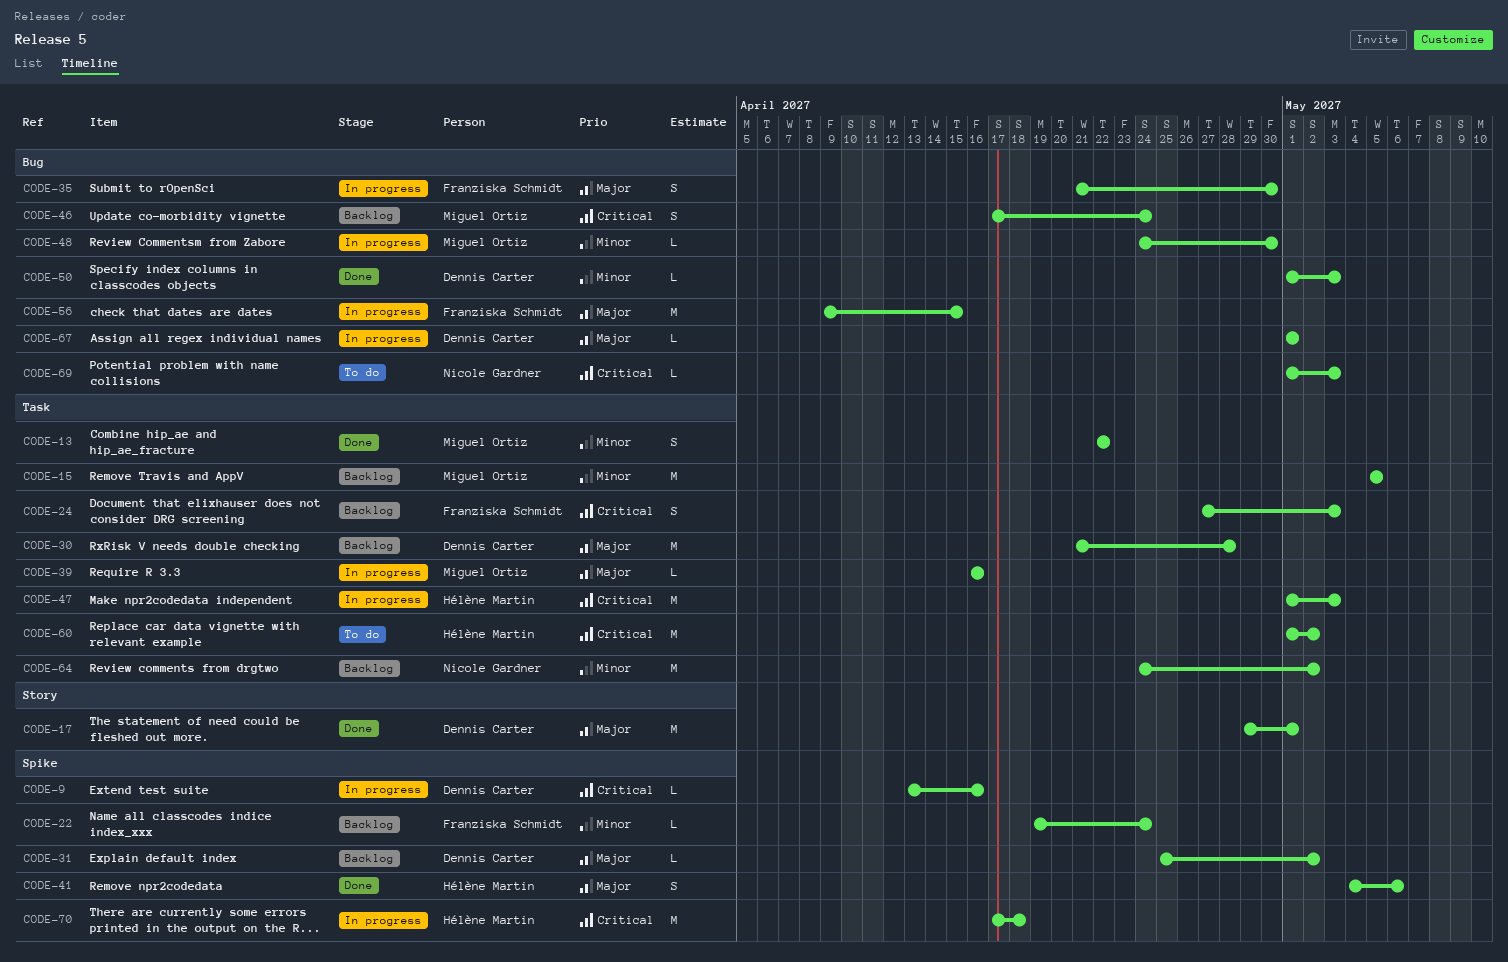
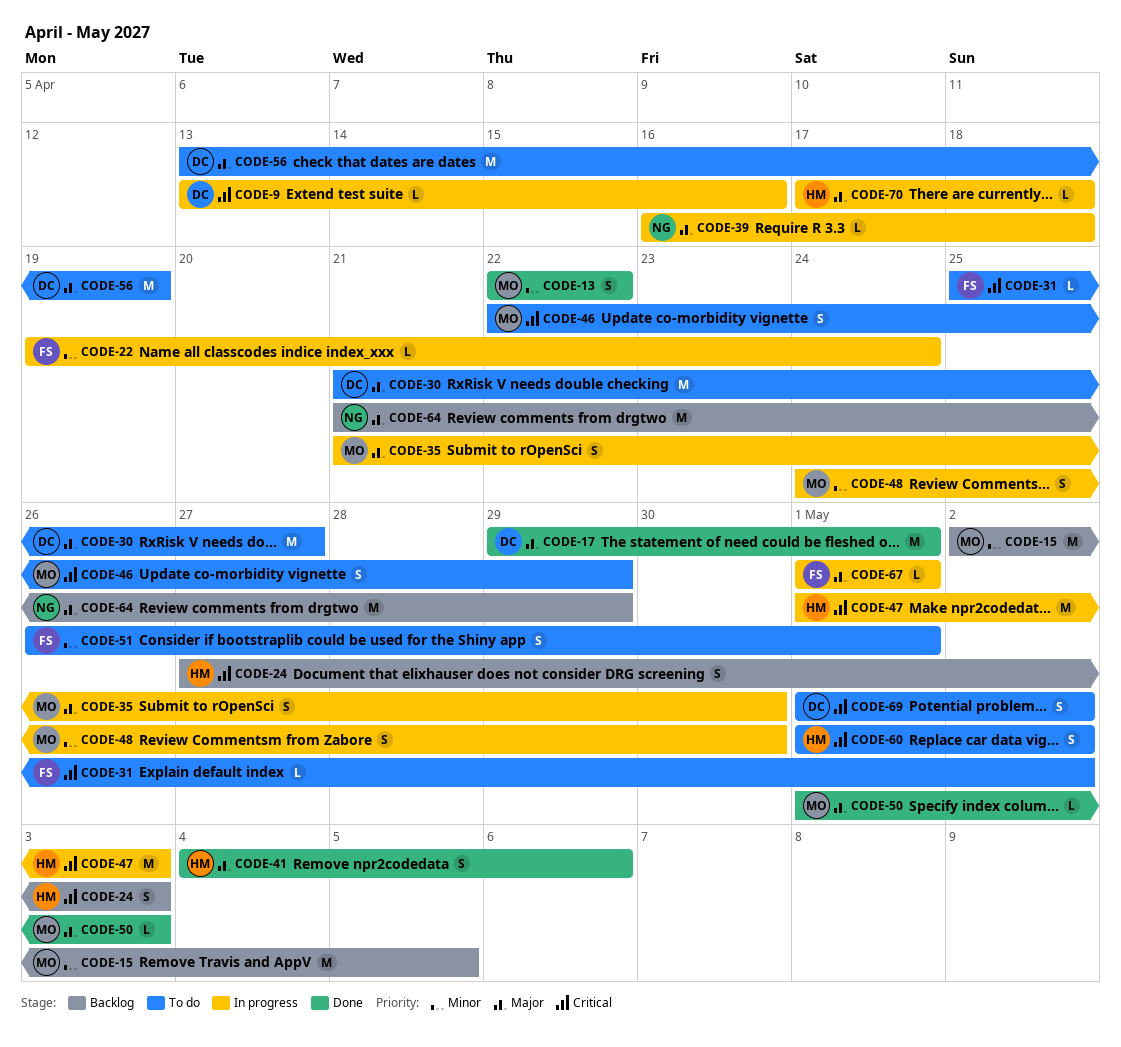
CODE-15, start: May 5 -> May 2
CODE-22, status: Backlog -> In progress
CODE-24, owner: Franziska Schmidt -> Hélène Martin
CODE-30, status: Backlog -> To do
CODE-30, due: Apr 28 -> Apr 27
CODE-31, status: Backlog -> To do
CODE-31, owner: Dennis Carter -> Franziska Schmidt
CODE-31, priority: Major -> Critical
CODE-35, owner: Franziska Schmidt -> Miguel Ortiz
CODE-39, owner: Miguel Ortiz -> Nicole Gardner
CODE-39, due: Apr 16 -> Apr 18
CODE-46, status: Backlog -> To do
CODE-46, start: Apr 17 -> Apr 22
CODE-46, due: Apr 24 -> Apr 29
CODE-48, estimate: L -> S
CODE-50, owner: Dennis Carter -> Miguel Ortiz
CODE-50, priority: Minor -> Major
CODE-51: none -> present
CODE-56, status: In progress -> To do
CODE-56, owner: Franziska Schmidt -> Dennis Carter
CODE-56, start: Apr 9 -> Apr 13
CODE-56, due: Apr 15 -> Apr 19
CODE-60, estimate: M -> S
CODE-64, priority: Minor -> Major
CODE-64, start: Apr 24 -> Apr 21
CODE-64, due: May 2 -> Apr 29
CODE-67, owner: Dennis Carter -> Franziska Schmidt
CODE-69, owner: Nicole Gardner -> Dennis Carter
CODE-69, estimate: L -> S
CODE-69, due: May 3 -> May 2
CODE-70, priority: Critical -> Major
CODE-70, estimate: M -> L

